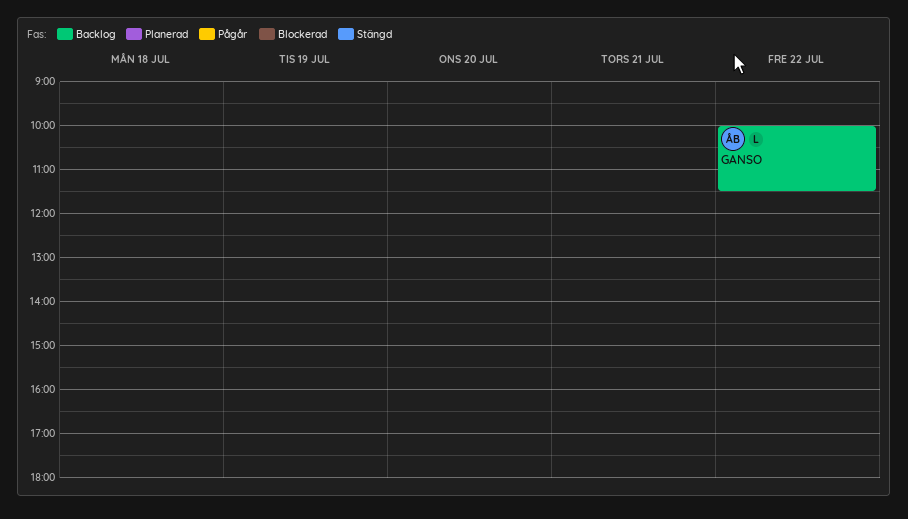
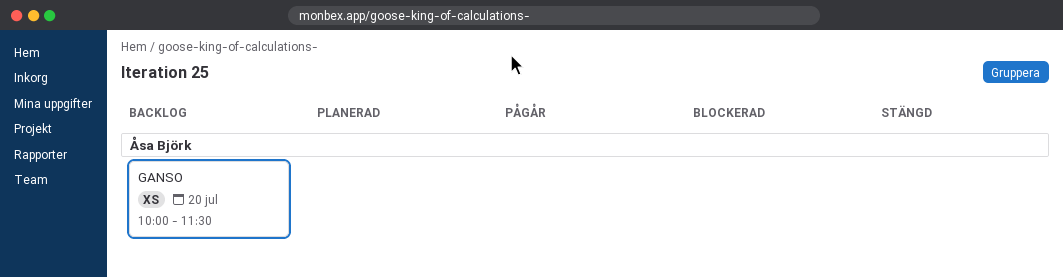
GANSO, estimate: L -> XS
GANSO, day: Jul 22 -> Jul 20

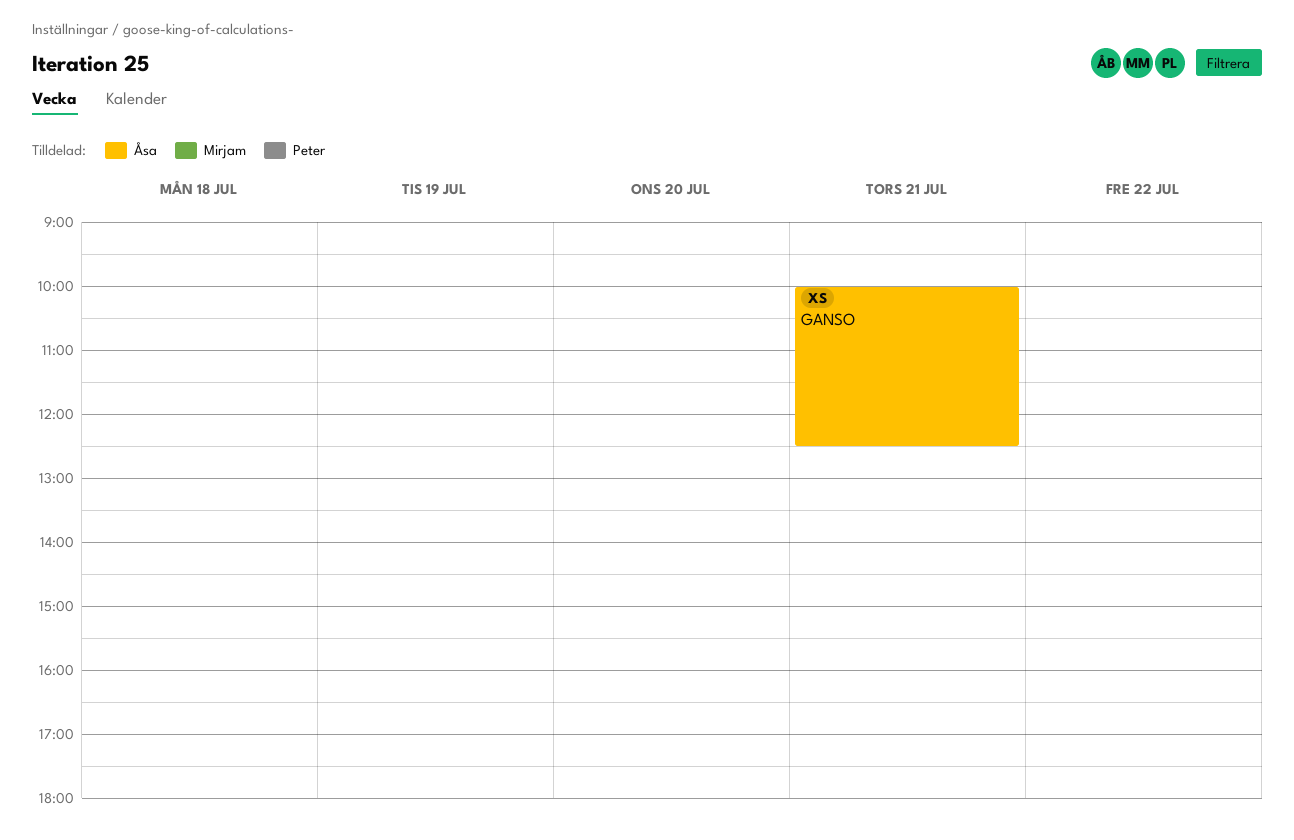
GANSO, day: Jul 20 -> Jul 21
GANSO, ends: 11:30 -> 12:30

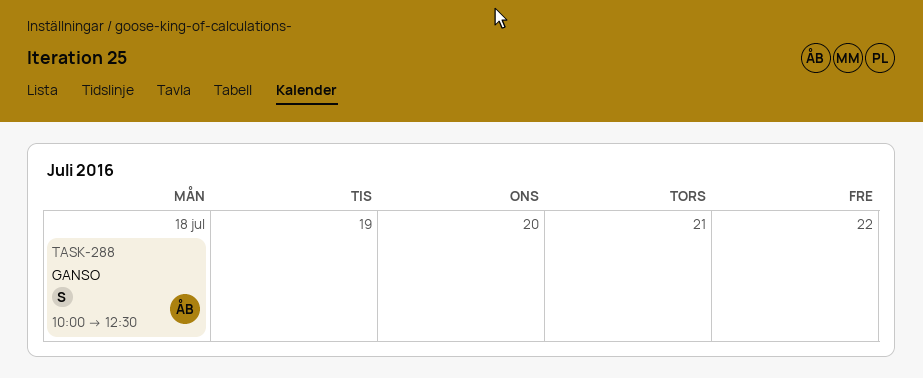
GANSO, estimate: XS -> S
GANSO, day: Jul 21 -> Jul 18

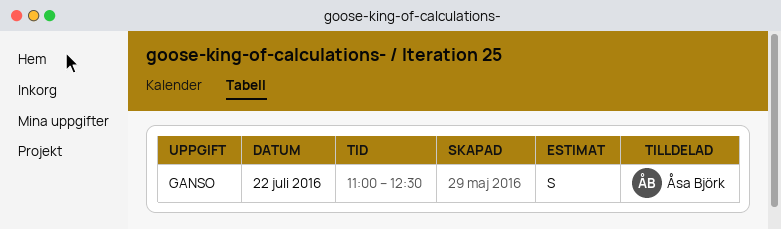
GANSO, day: Jul 18 -> Jul 22
GANSO, begins: 10:00 -> 11:00

